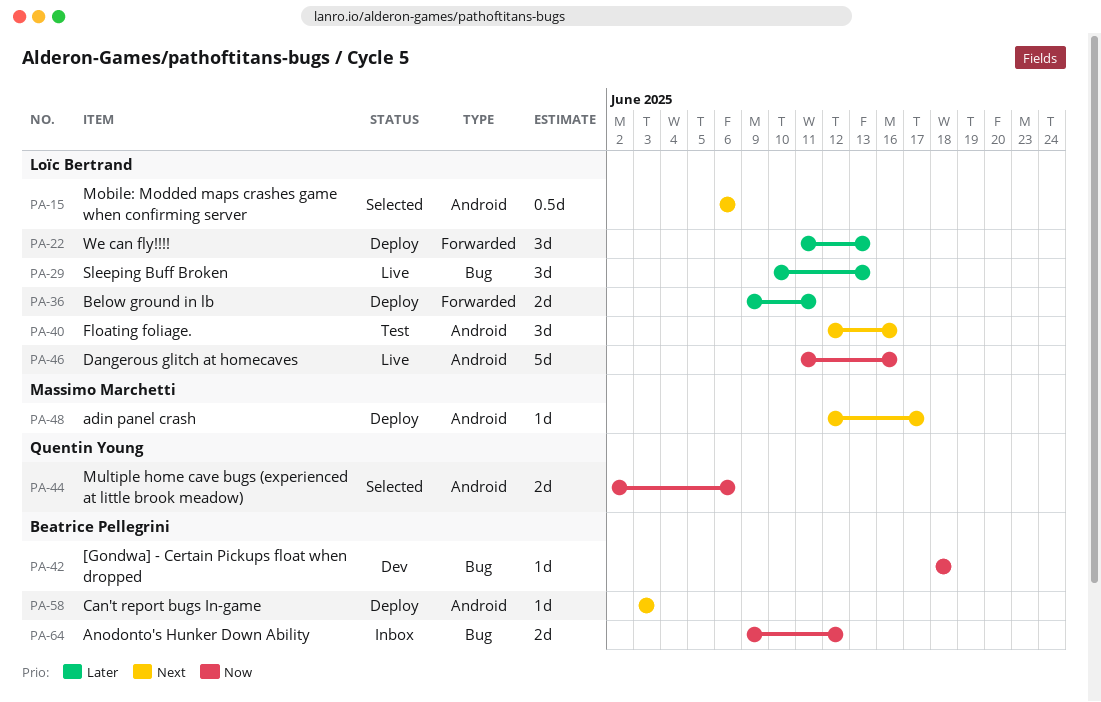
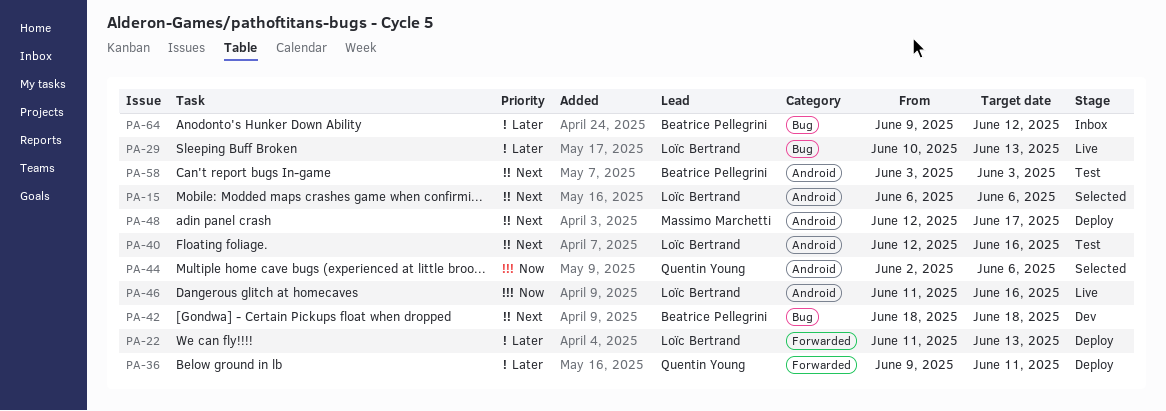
PA-36, owner: Loïc Bertrand -> Quentin Young
PA-42, priority: Now -> Next
PA-58, status: Deploy -> Test
PA-64, priority: Now -> Later

